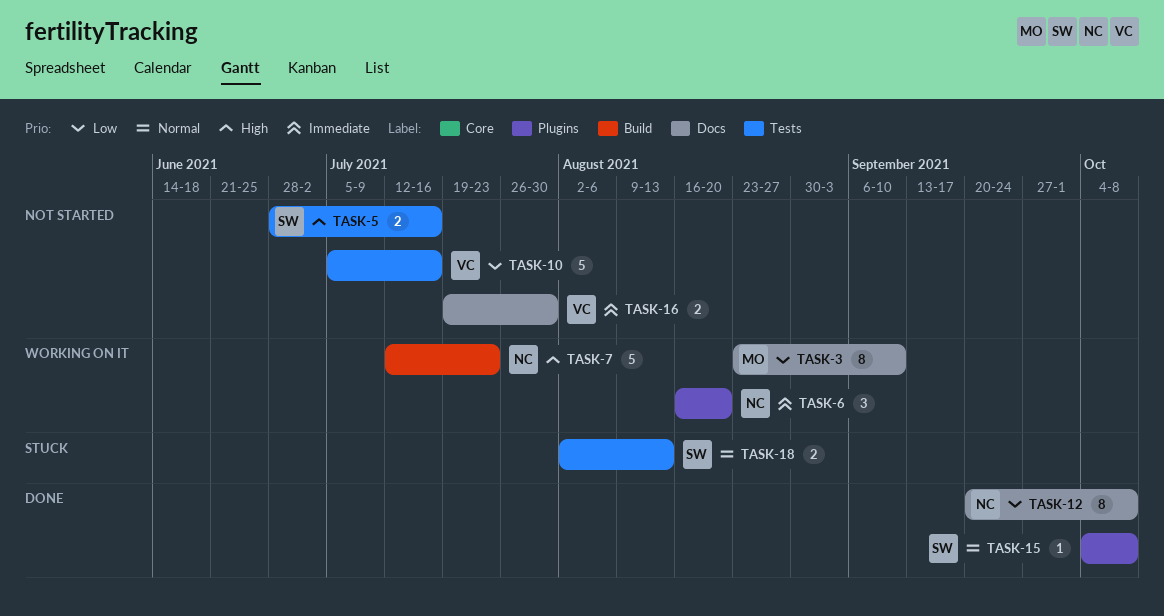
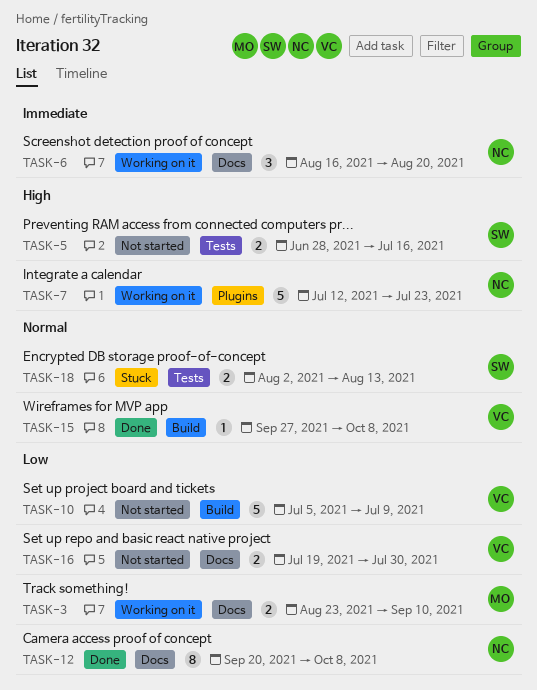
TASK-3, estimate: 8 -> 2
TASK-6, label: Plugins -> Docs
TASK-7, label: Build -> Plugins
TASK-10, label: Tests -> Build
TASK-10, due: Jul 16 -> Jul 9
TASK-15, owner: SW -> VC
TASK-15, label: Plugins -> Build
TASK-15, start: Oct 4 -> Sep 27
TASK-16, priority: Immediate -> Low

